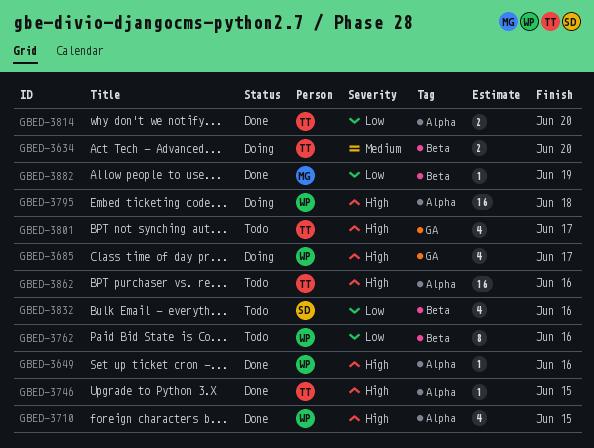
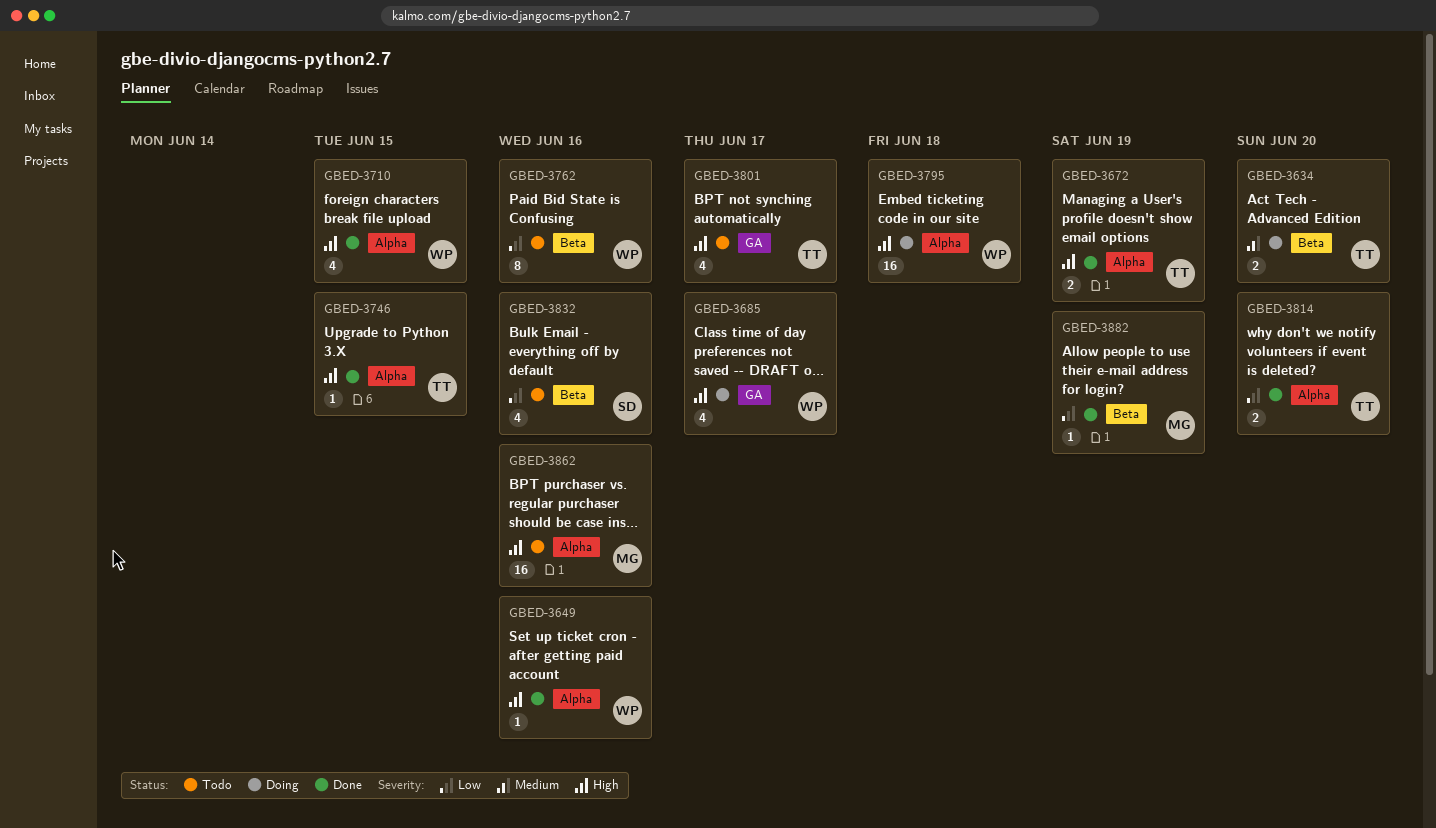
GBED-3672: none -> present
GBED-3862, owner: TT -> MG

